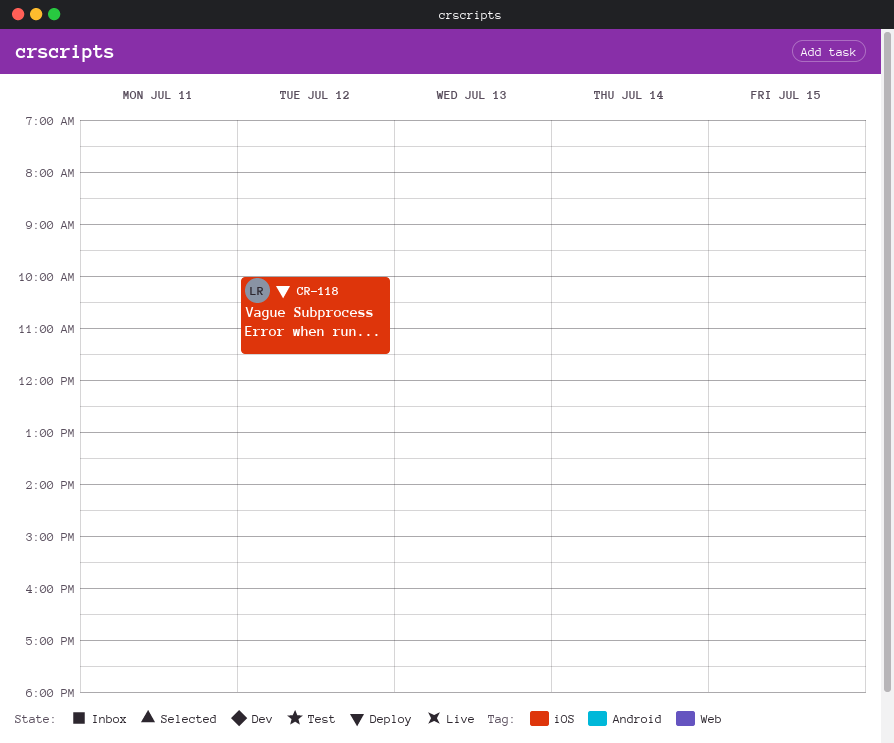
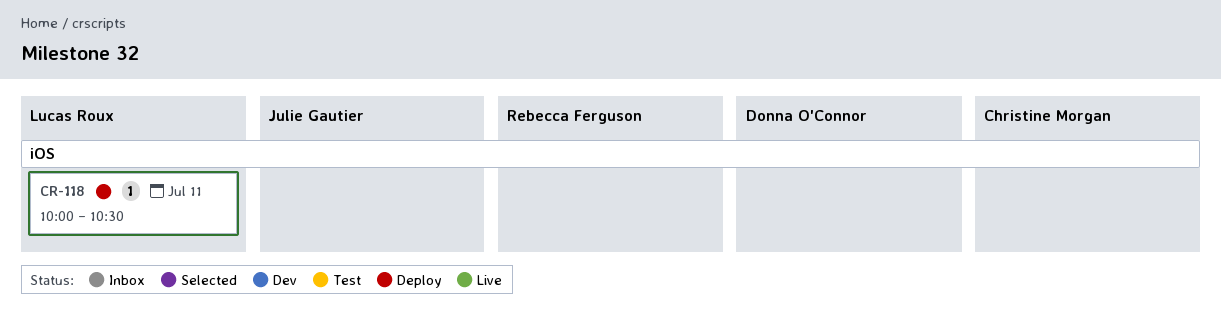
CR-118, day: Jul 12 -> Jul 11
CR-118, ends: 11:30 -> 10:30

